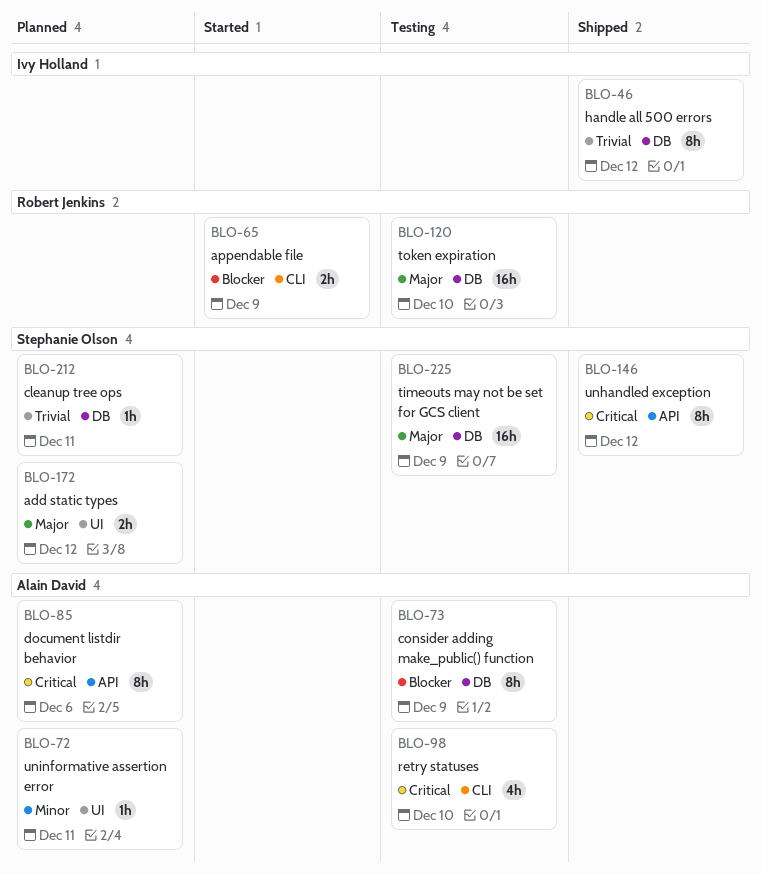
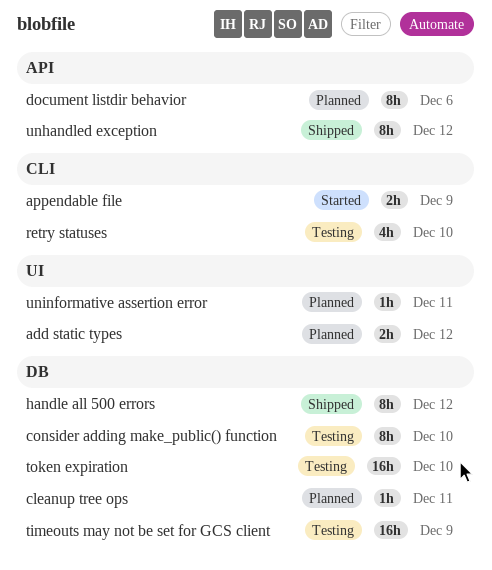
consider adding make_public() function, due: Dec 9 -> Dec 10

